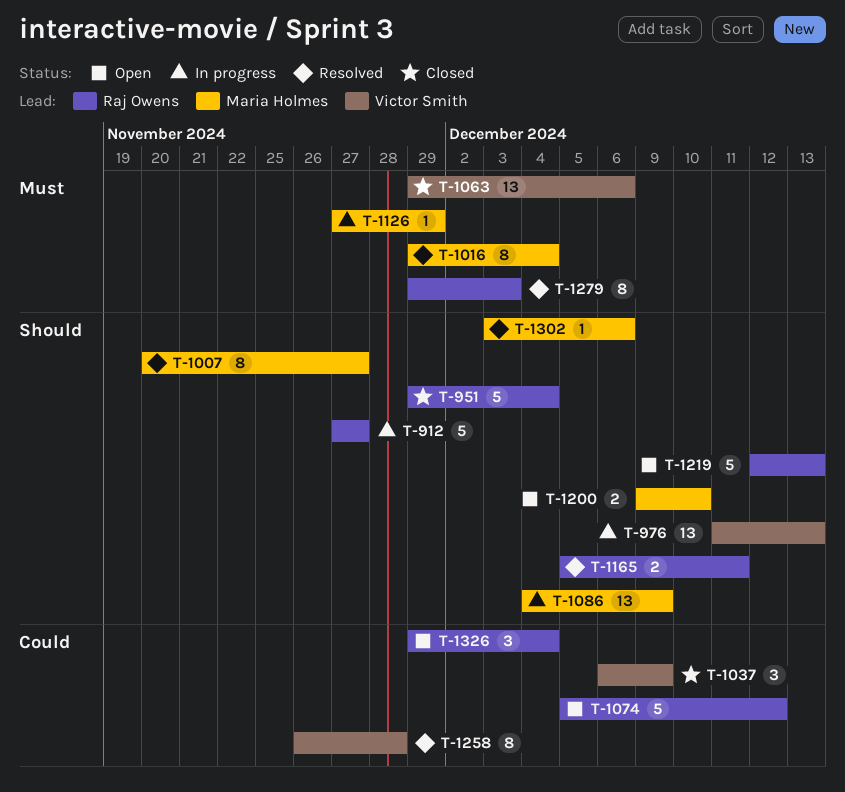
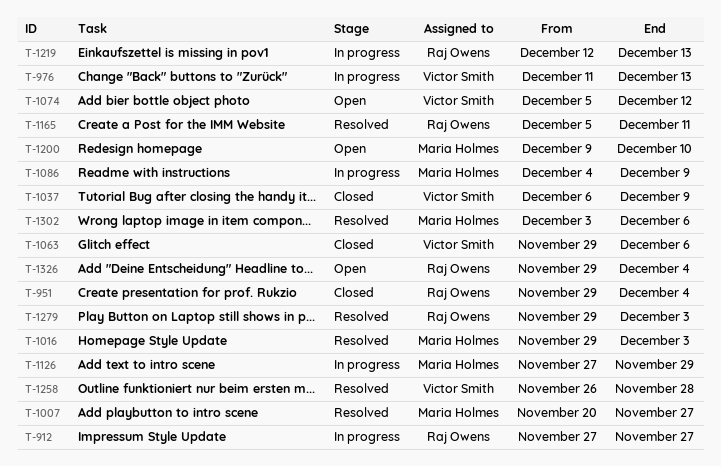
T-1016, due: Dec 4 -> Dec 3
T-1074, owner: Raj Owens -> Victor Smith
T-1219, status: Open -> In progress

